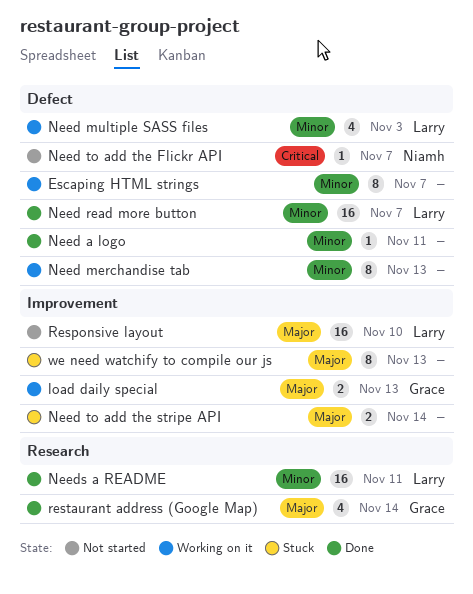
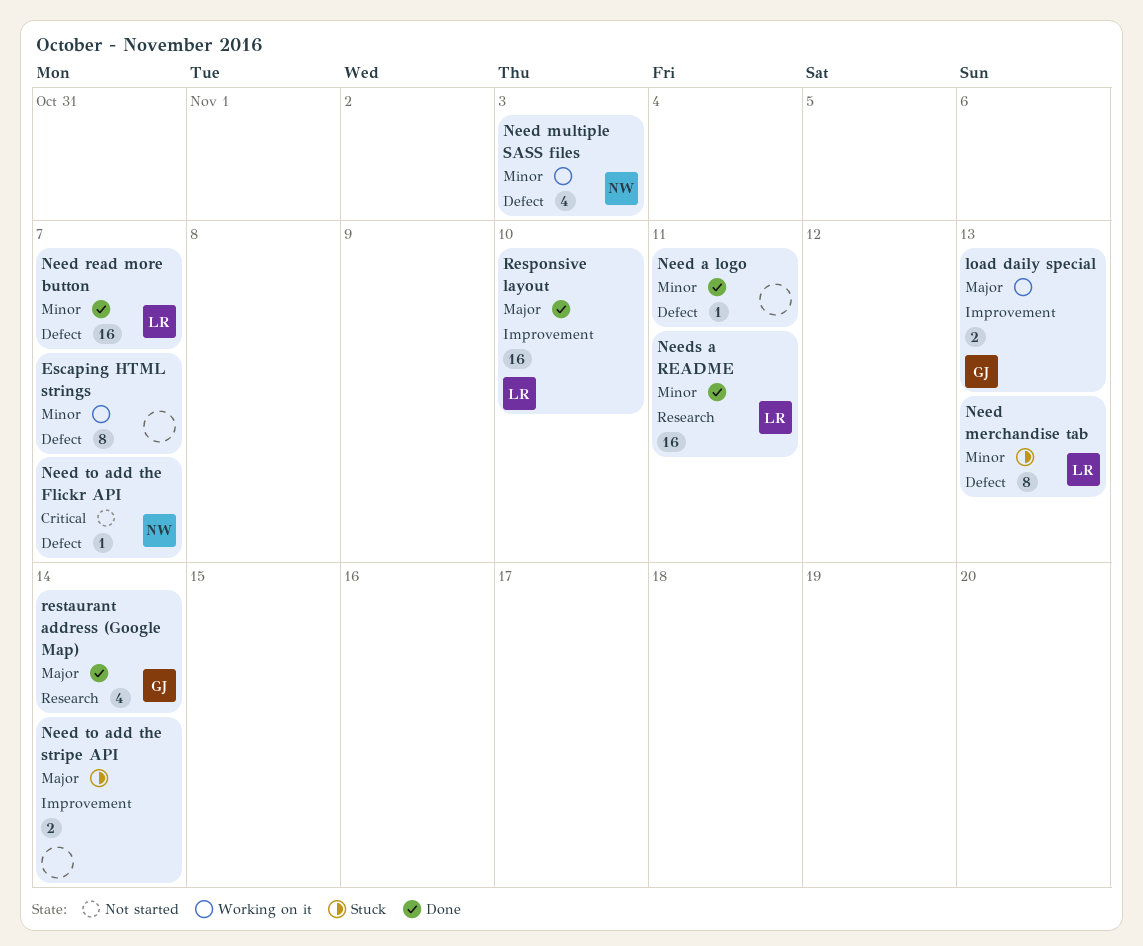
Need merchandise tab, status: Working on it -> Stuck
Need merchandise tab, owner: none -> Larry
Need multiple SASS files, owner: Larry -> Niamh
Responsive layout, status: Not started -> Done
we need watchify to compile our js: present -> none

